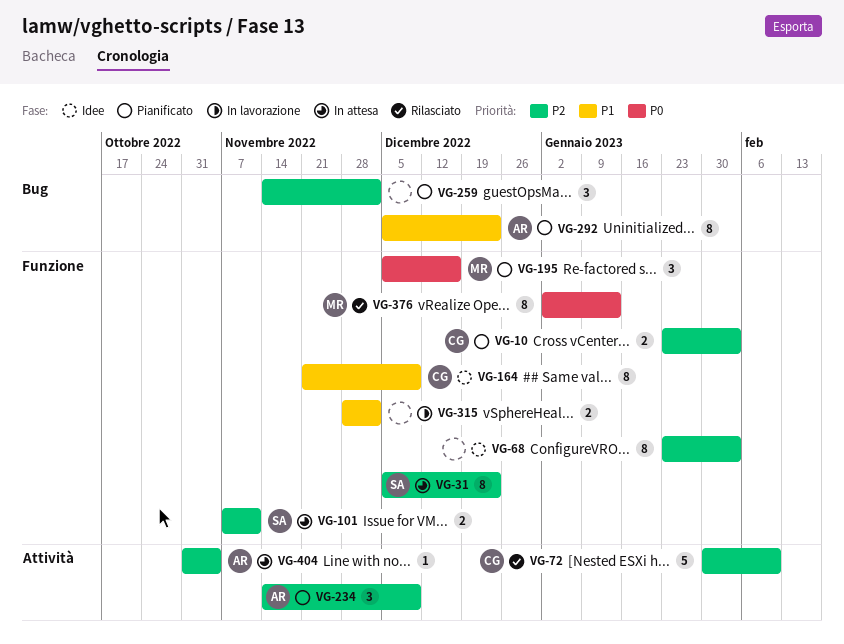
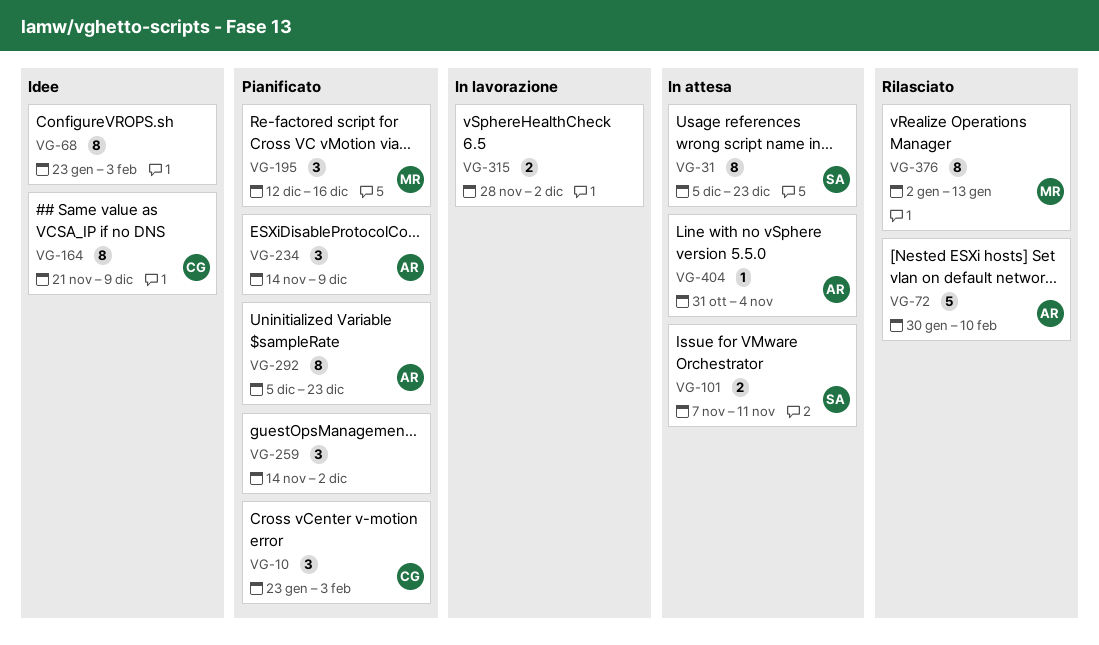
VG-10, estimate: 2 -> 3
VG-72, owner: CG -> AR
VG-195, start: Dec 5 -> Dec 12

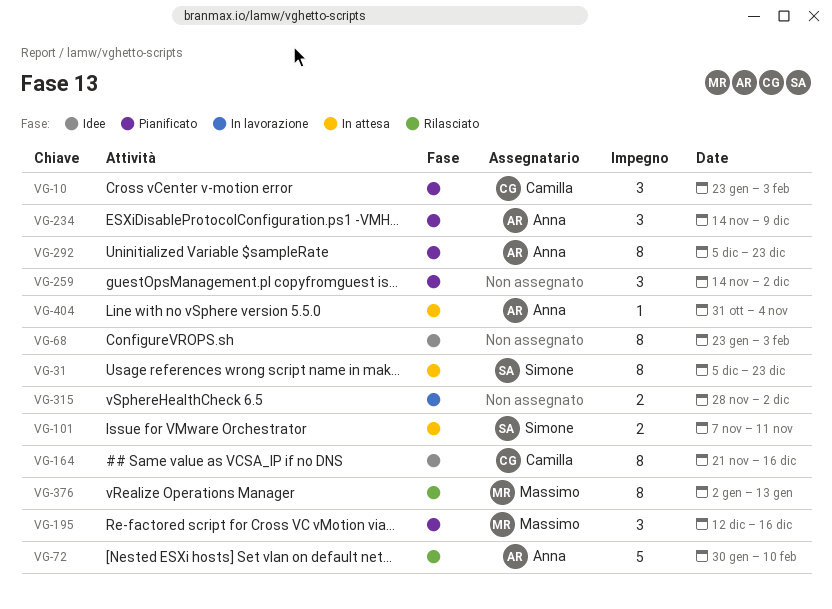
VG-164, due: Dec 9 -> Dec 16

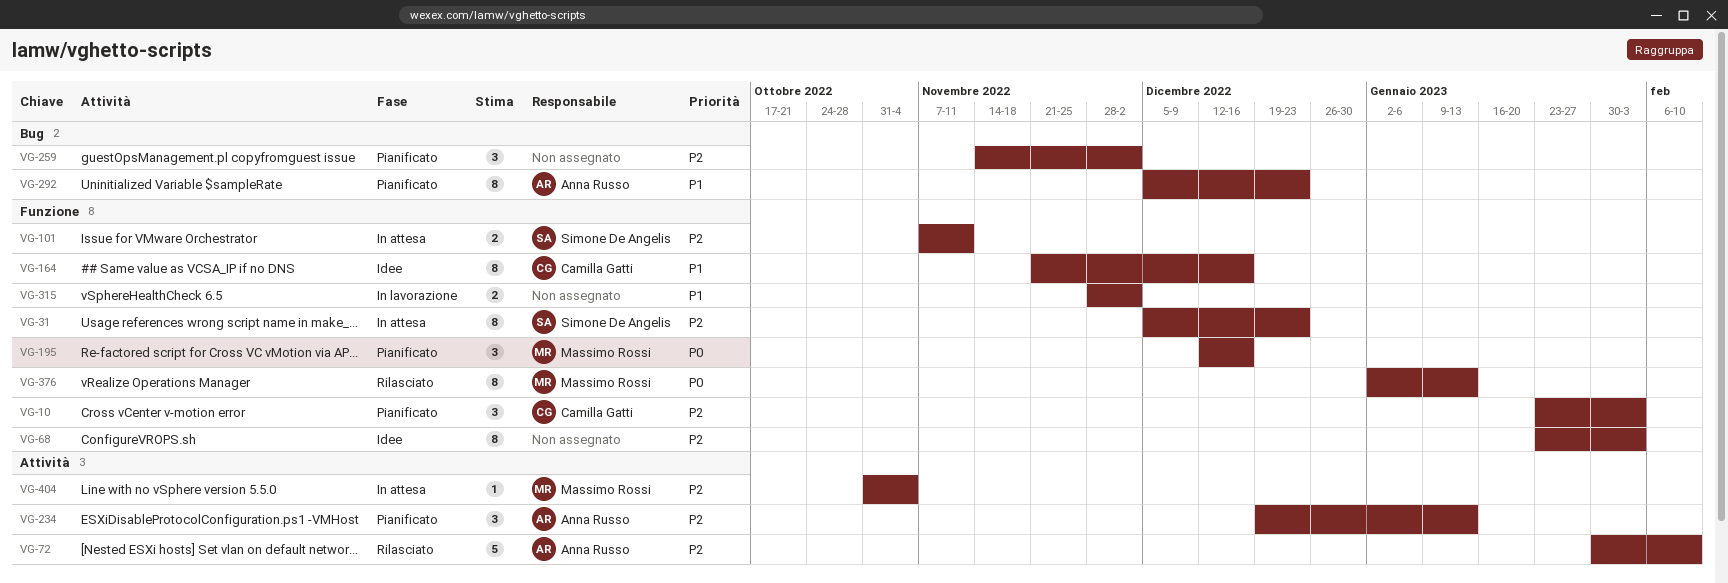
VG-234, start: Nov 14 -> Dec 19
VG-234, due: Dec 9 -> Jan 13
VG-404, owner: Anna Russo -> Massimo Rossi

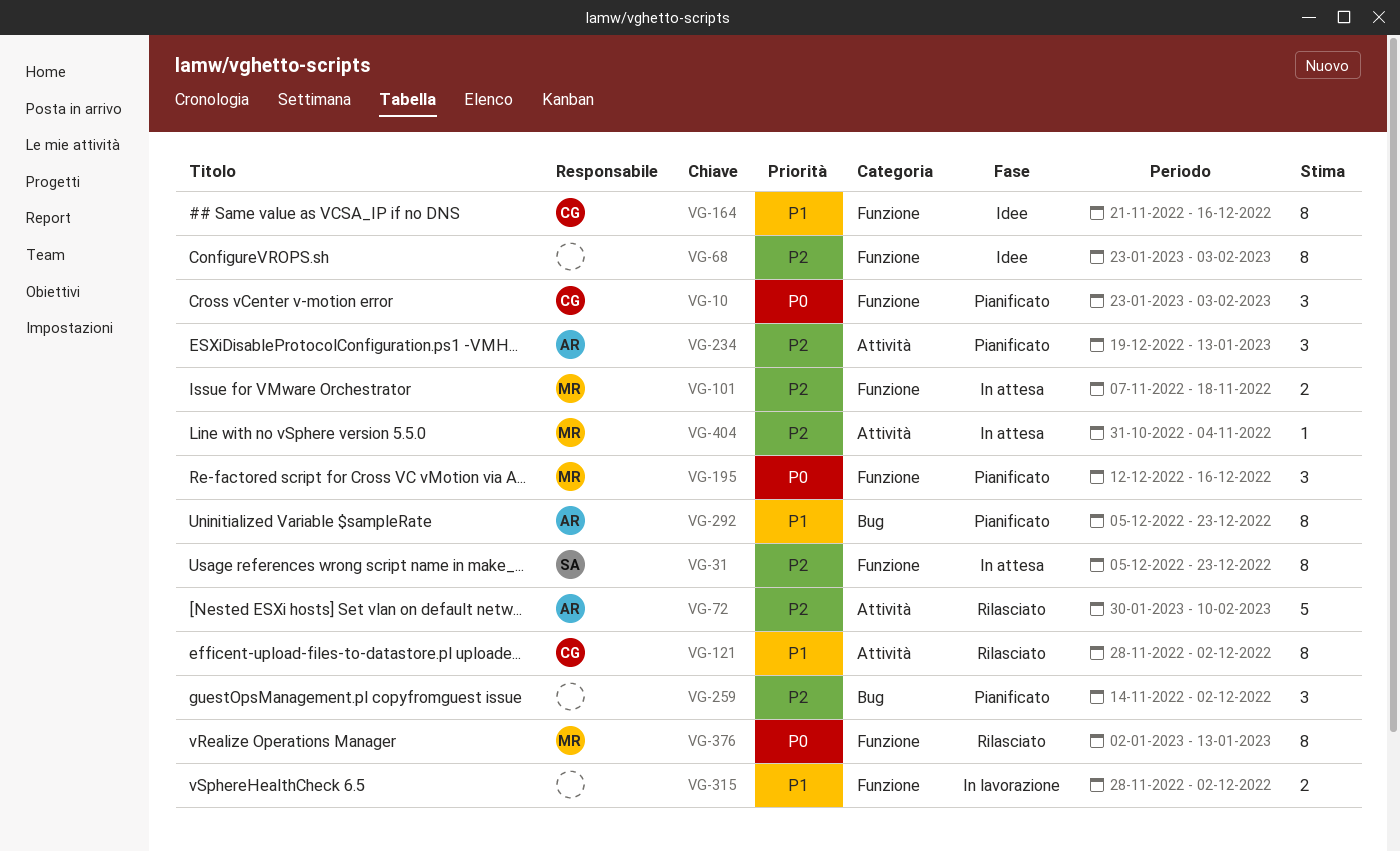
VG-10, priority: P2 -> P0
VG-101, owner: Simone De Angelis -> Massimo Rossi
VG-101, due: Nov 11 -> Nov 18
VG-121: none -> present

